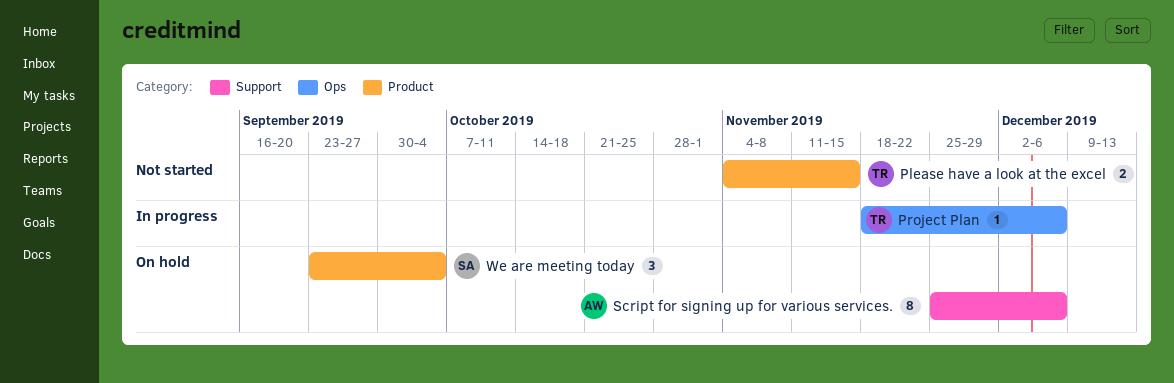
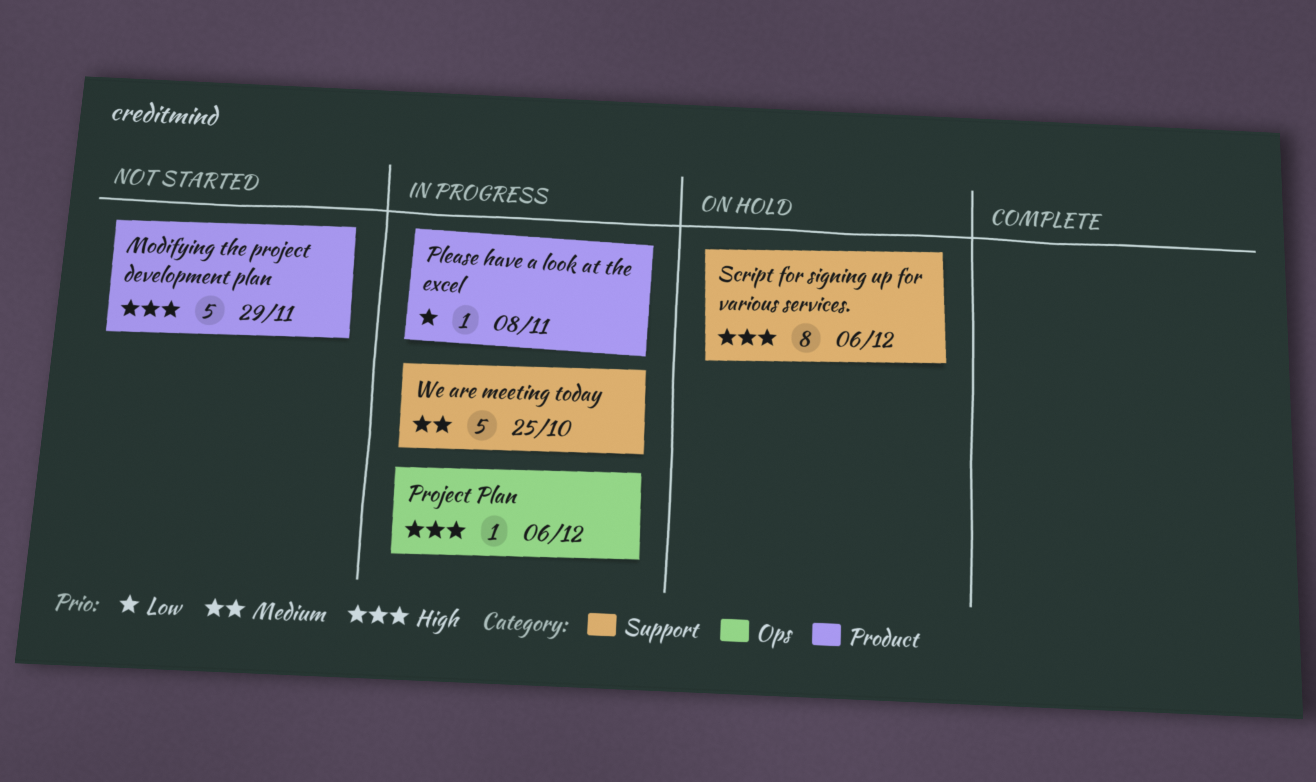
Modifying the project development plan: none -> present
Please have a look at the excel, status: Not started -> In progress
Please have a look at the excel, estimate: 2 -> 1
Please have a look at the excel, due: Nov 15 -> Nov 8
We are meeting today, status: On hold -> In progress
We are meeting today, label: Product -> Support
We are meeting today, estimate: 3 -> 5
We are meeting today, due: Oct 4 -> Oct 25

